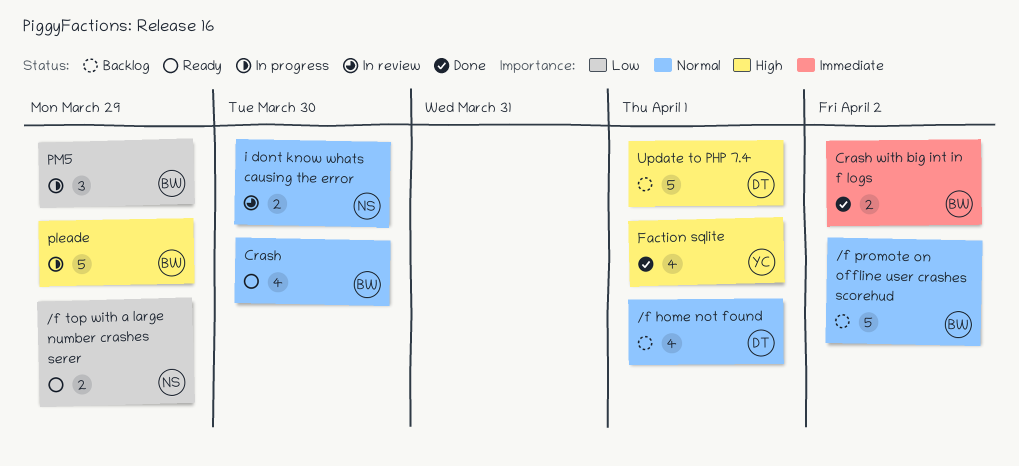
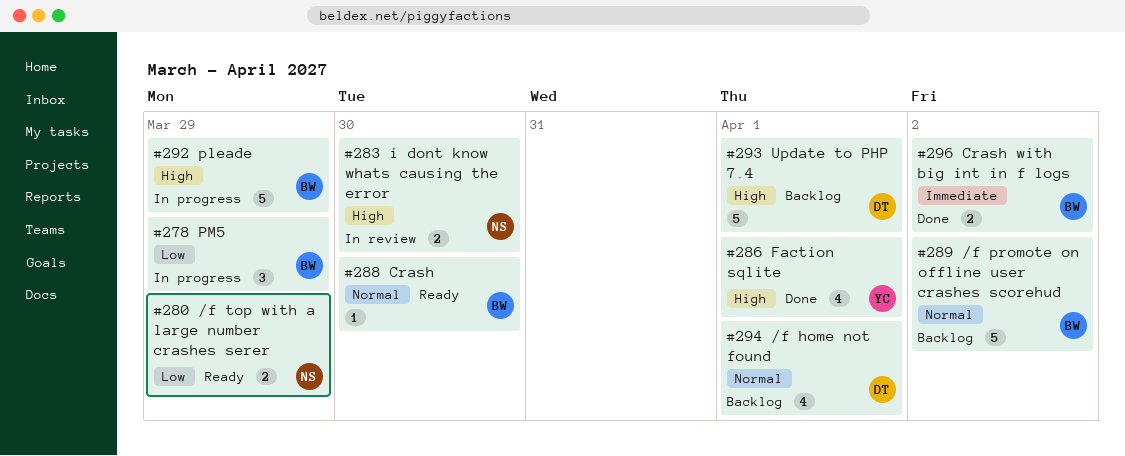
Crash, estimate: 4 -> 1
i dont know whats causing the error, priority: Normal -> High

